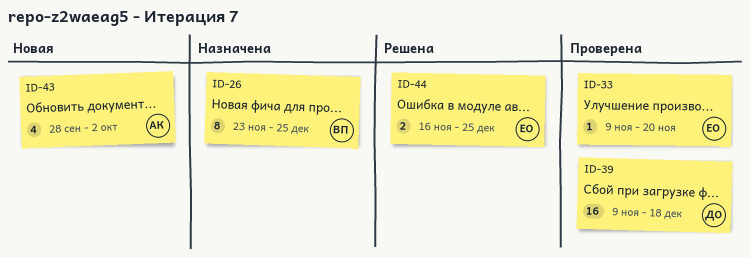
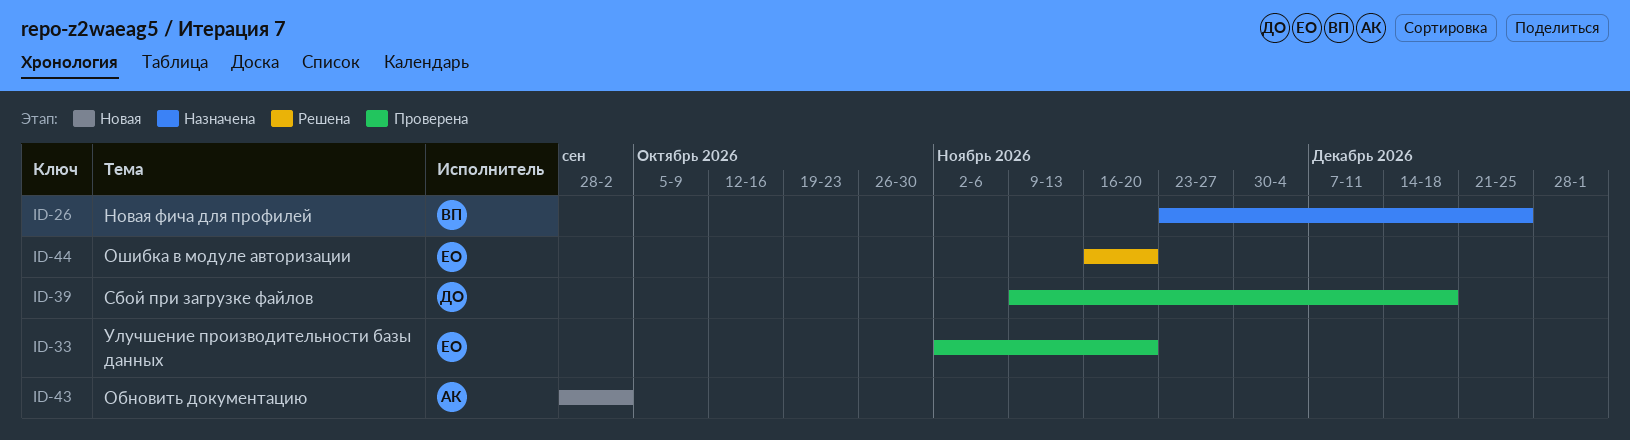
ID-33, start: Nov 9 -> Nov 2
ID-44, due: Dec 25 -> Nov 20

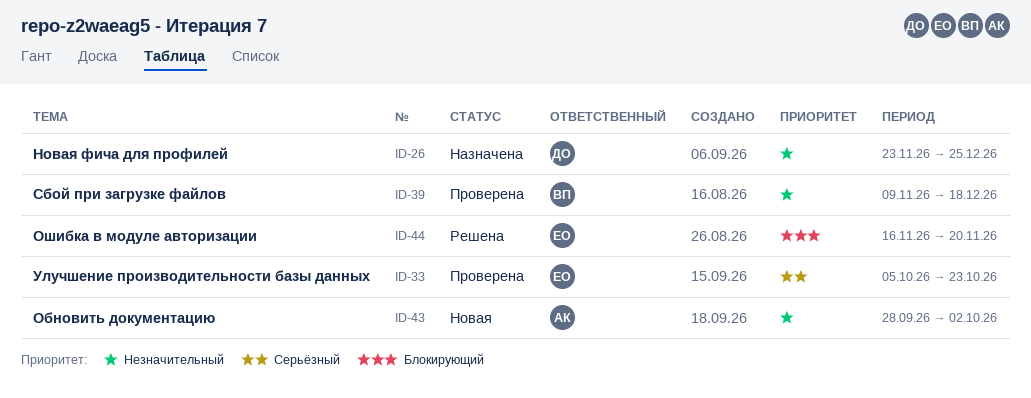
ID-26, owner: ВП -> ДО
ID-33, start: Nov 2 -> Oct 5
ID-33, due: Nov 20 -> Oct 23
ID-39, owner: ДО -> ВП

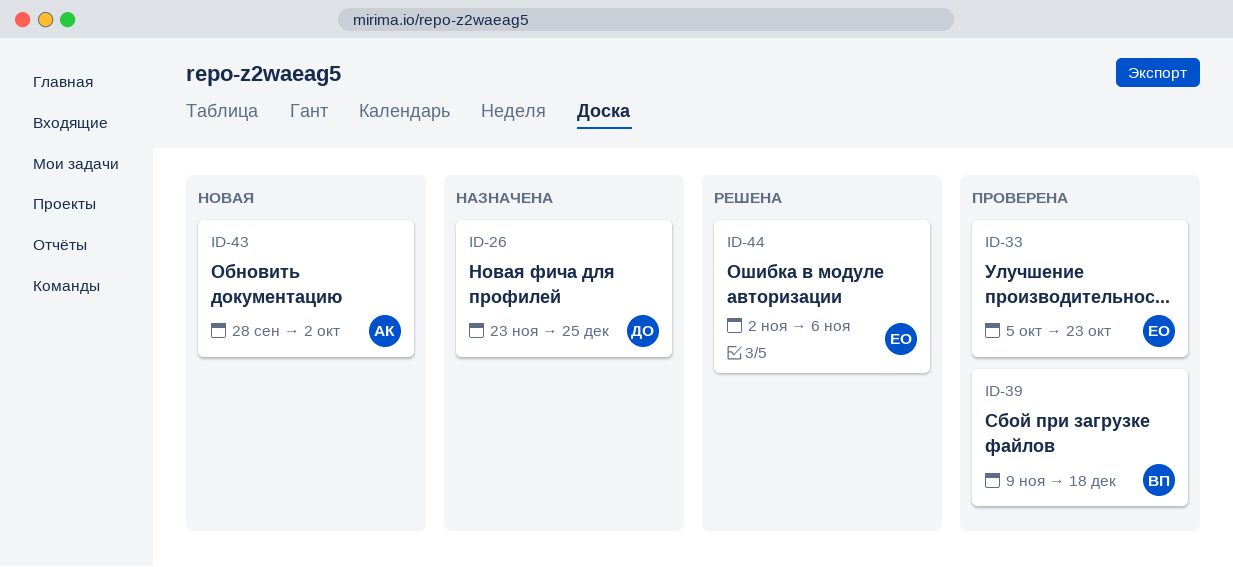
ID-44, start: Nov 16 -> Nov 2
ID-44, due: Nov 20 -> Nov 6

